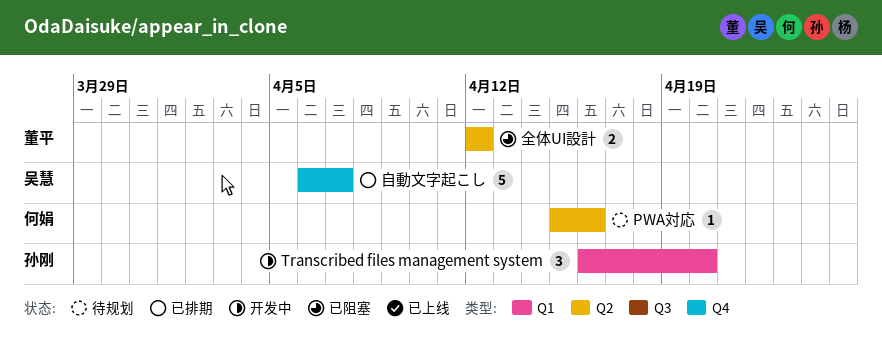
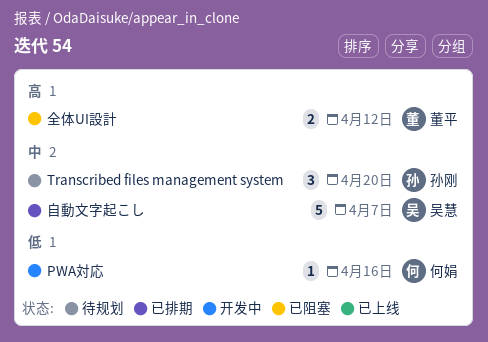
PWA対応, status: 待规划 -> 开发中
Transcribed files management system, status: 开发中 -> 待规划

